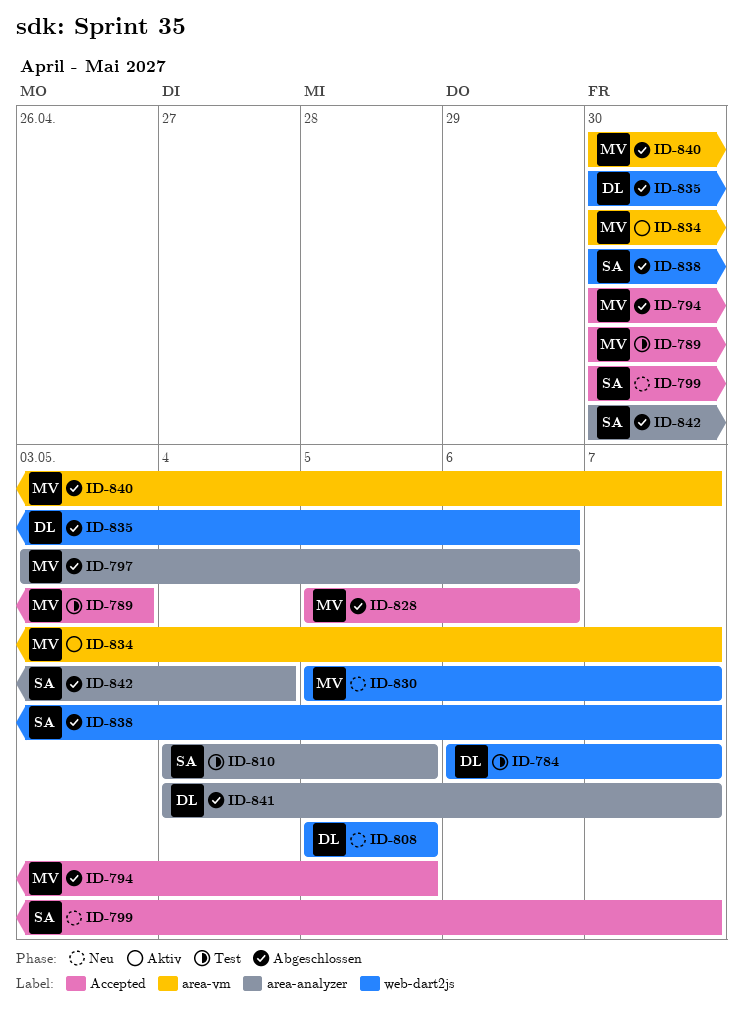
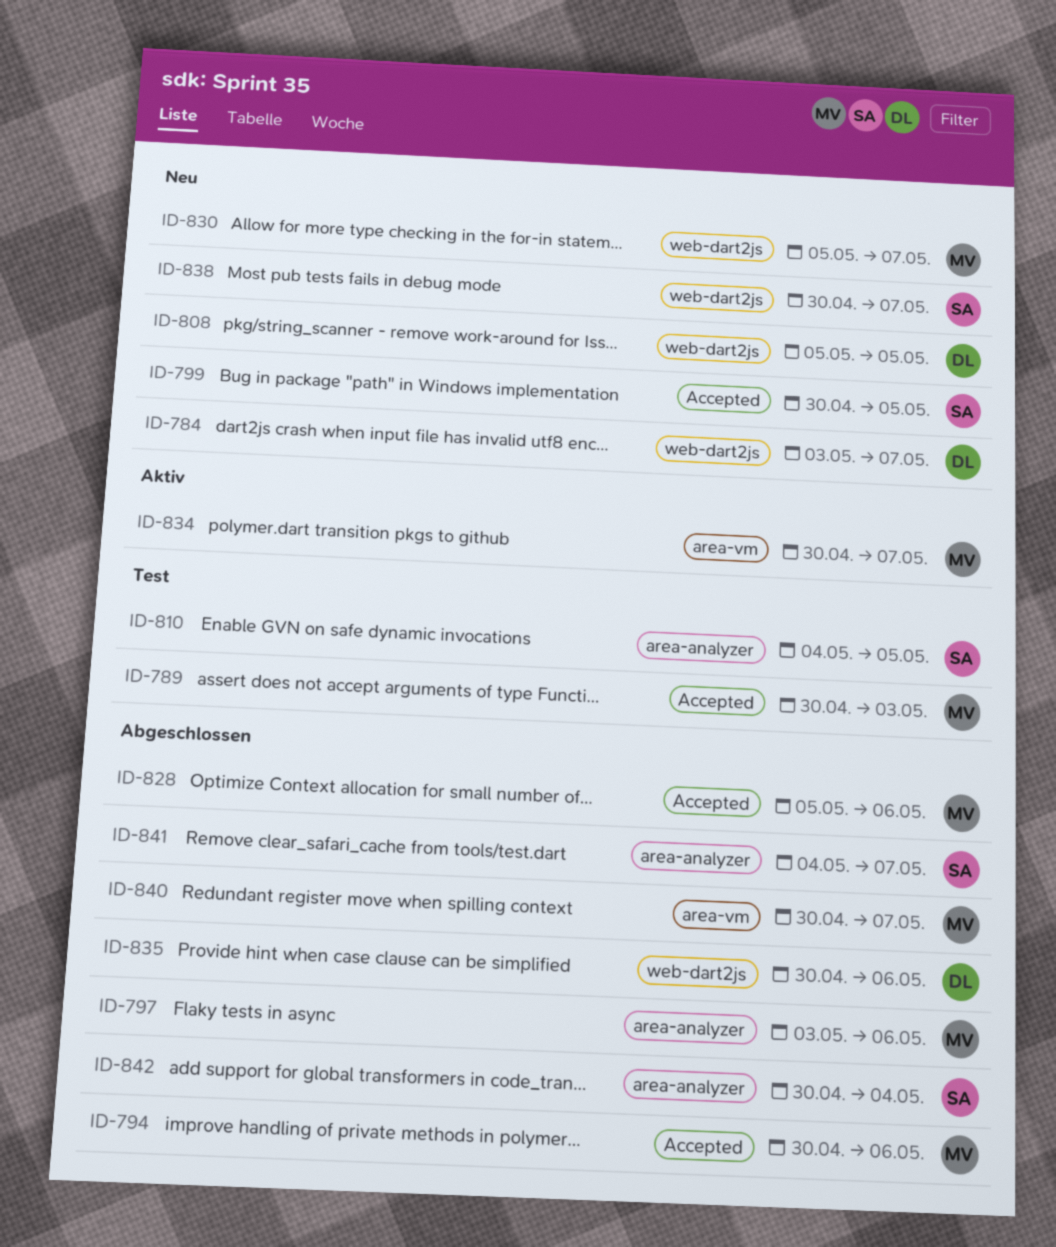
ID-784, status: Test -> Neu
ID-784, start: May 6 -> May 3
ID-794, due: May 5 -> May 6
ID-799, due: May 7 -> May 5
ID-838, status: Abgeschlossen -> Neu
ID-841, owner: DL -> SA

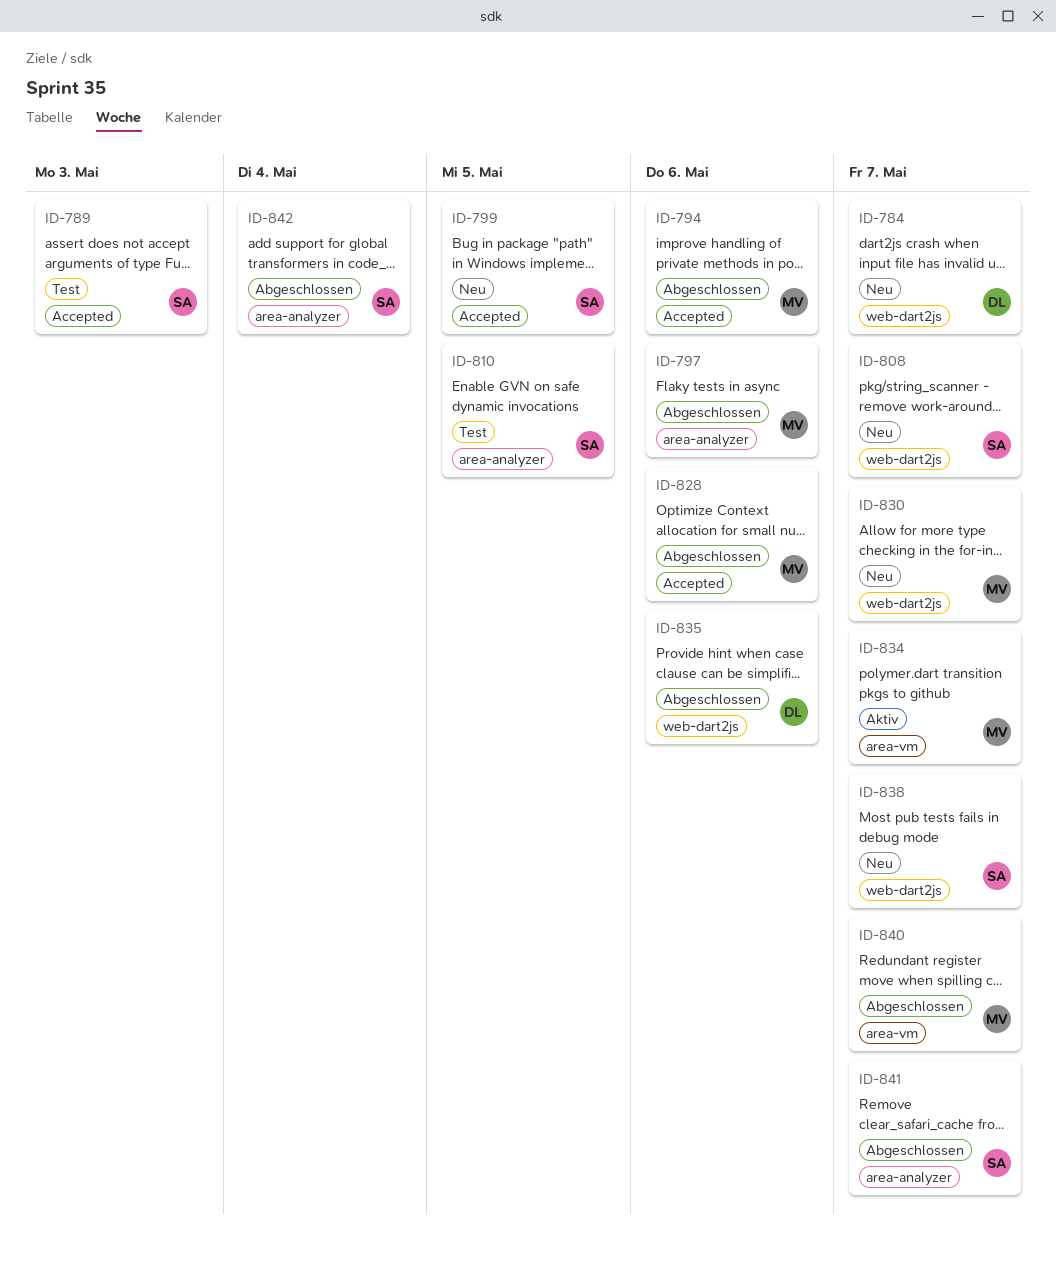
ID-789, owner: MV -> SA
ID-808, owner: DL -> SA
ID-808, due: May 5 -> May 7

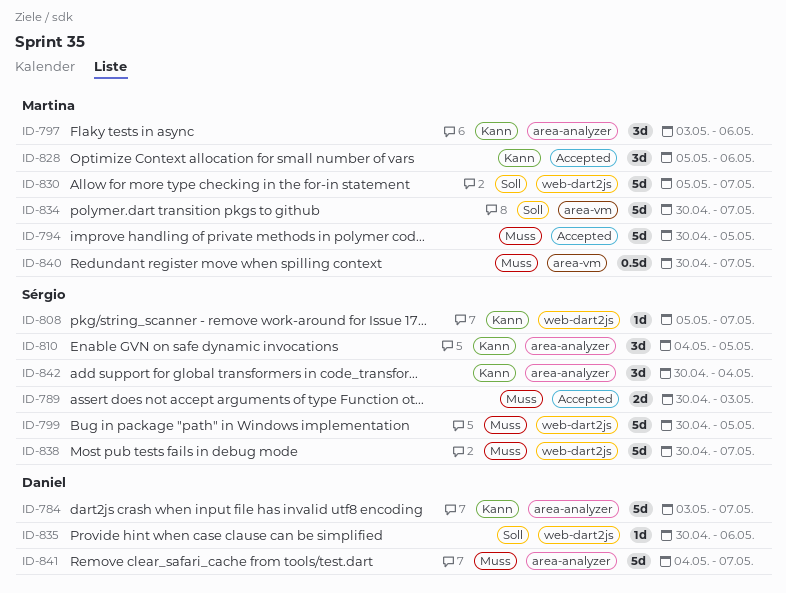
ID-784, label: web-dart2js -> area-analyzer
ID-794, due: May 6 -> May 5
ID-799, label: Accepted -> web-dart2js
ID-841, owner: Sérgio -> Daniel

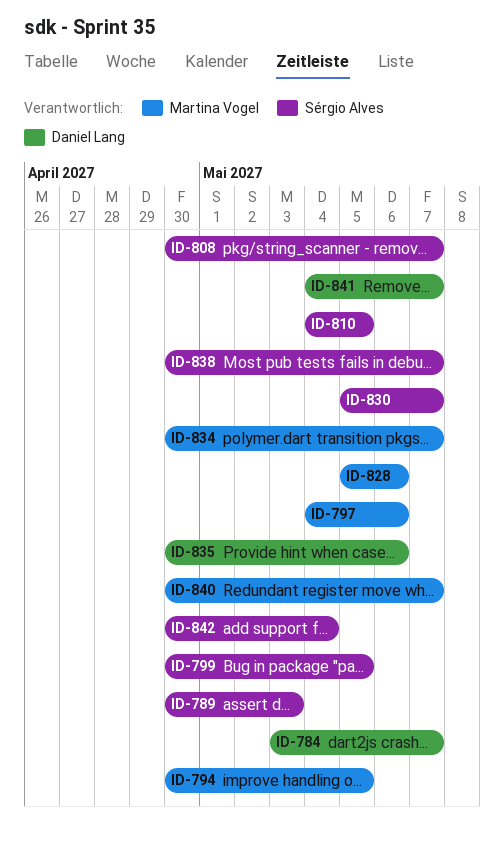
ID-797, start: May 3 -> May 4
ID-808, start: May 5 -> Apr 30
ID-830, owner: Martina Vogel -> Sérgio Alves

